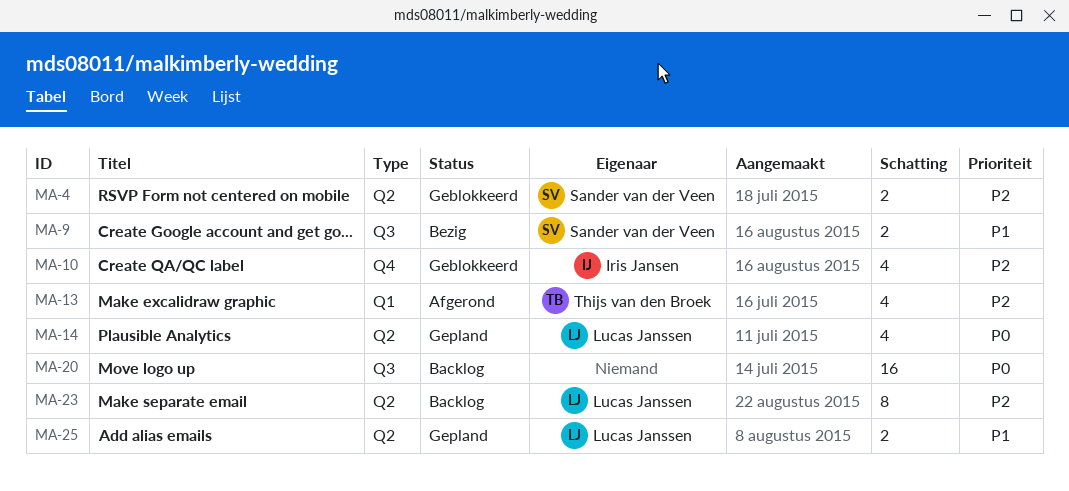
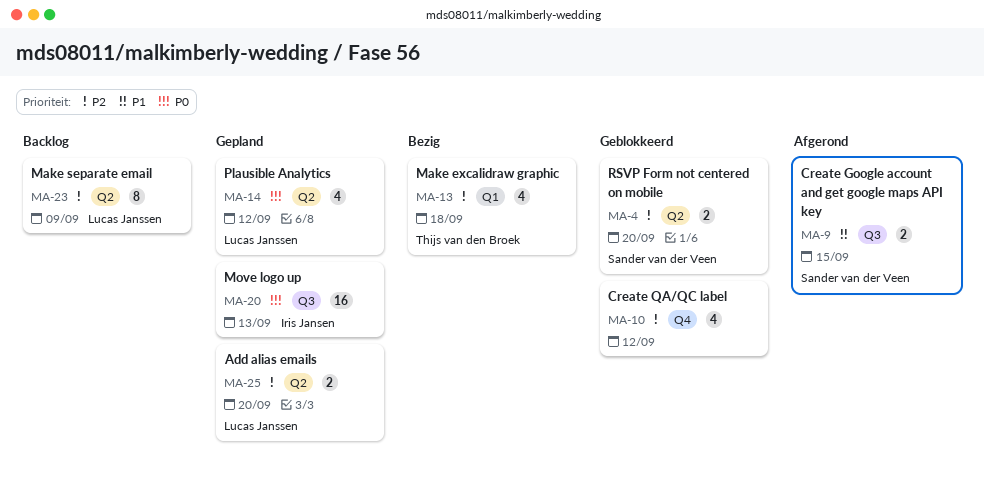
MA-9, status: Bezig -> Afgerond
MA-10, owner: Iris Jansen -> none
MA-13, status: Afgerond -> Bezig
MA-20, status: Backlog -> Gepland
MA-20, owner: none -> Iris Jansen
MA-25, priority: P1 -> P2

